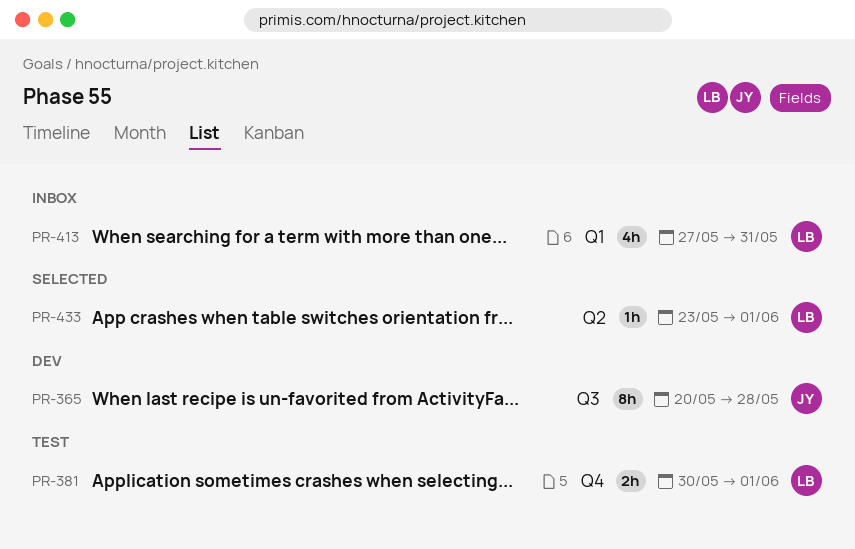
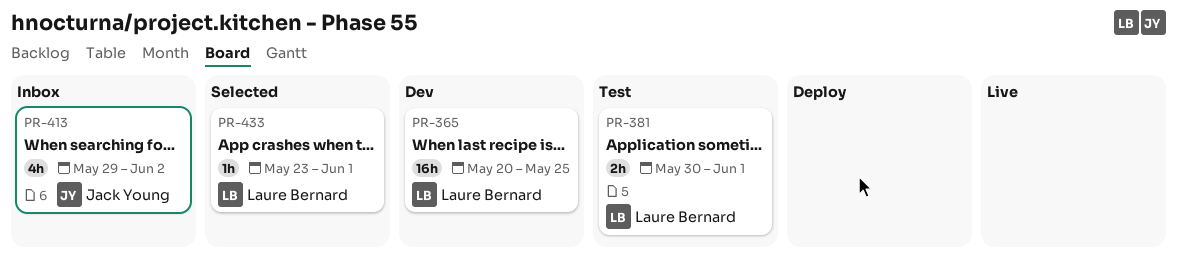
PR-365, owner: Jack Young -> Laure Bernard
PR-365, estimate: 8h -> 16h
PR-365, due: May 28 -> May 25
PR-413, owner: Laure Bernard -> Jack Young
PR-413, start: May 27 -> May 29
PR-413, due: May 31 -> Jun 2

